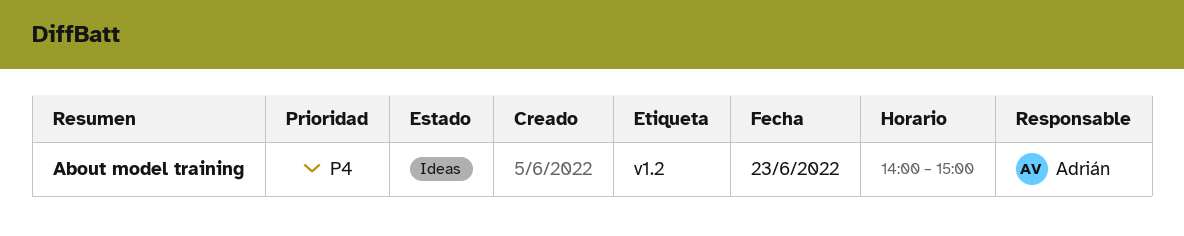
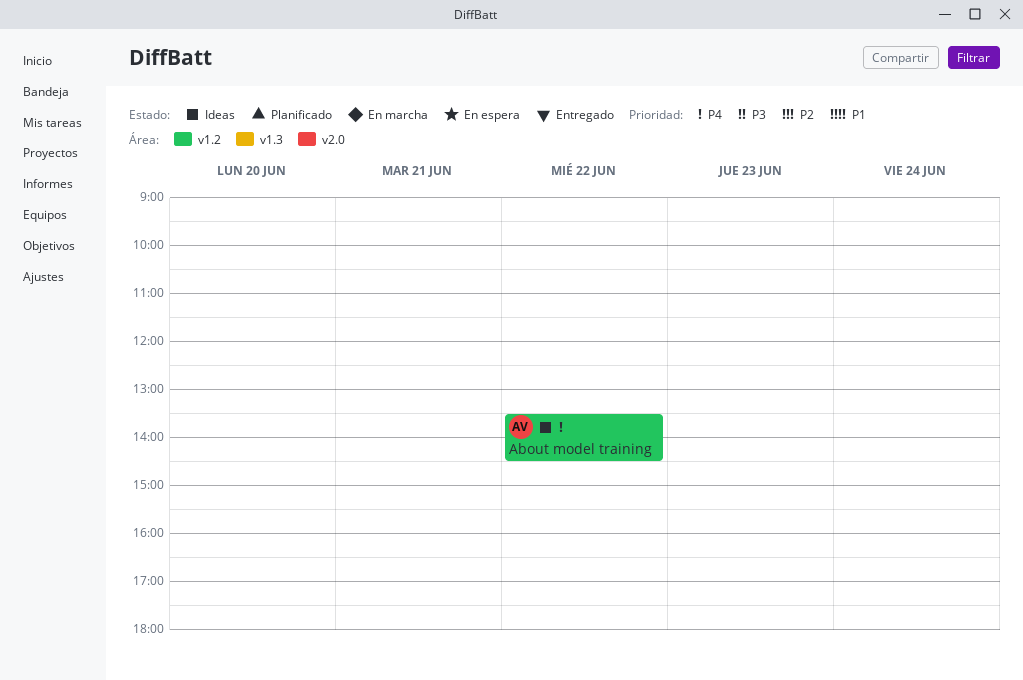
About model training, day: Jun 23 -> Jun 22
About model training, begins: 14:00 -> 13:30
About model training, ends: 15:00 -> 14:30

